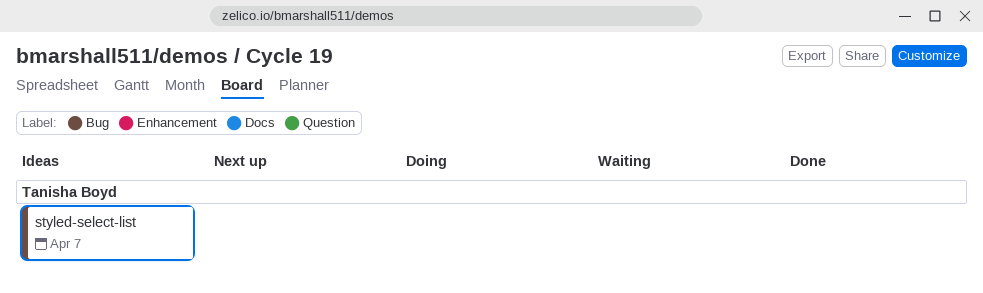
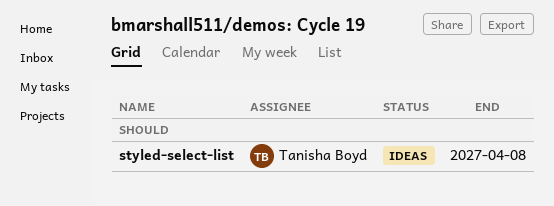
styled-select-list, due: Apr 7 -> Apr 8

